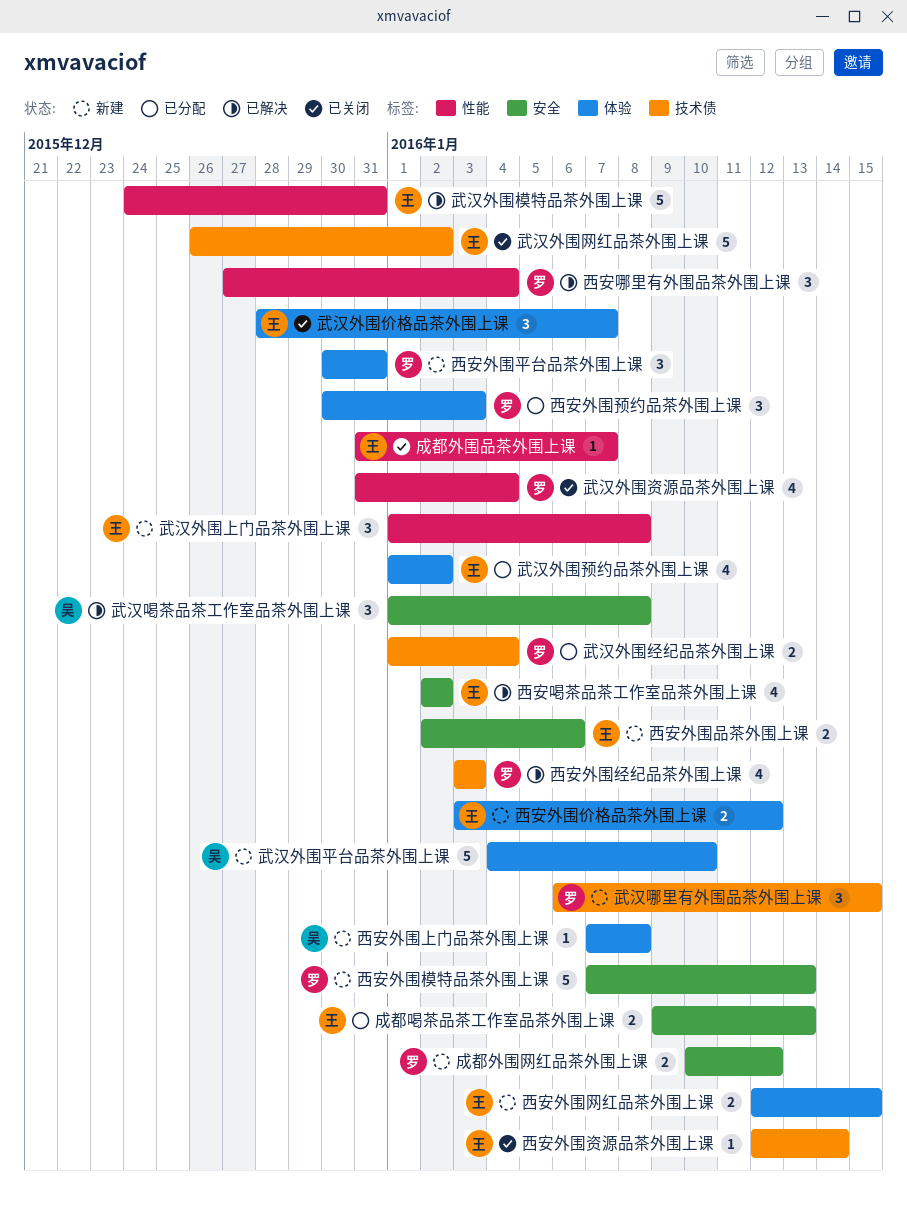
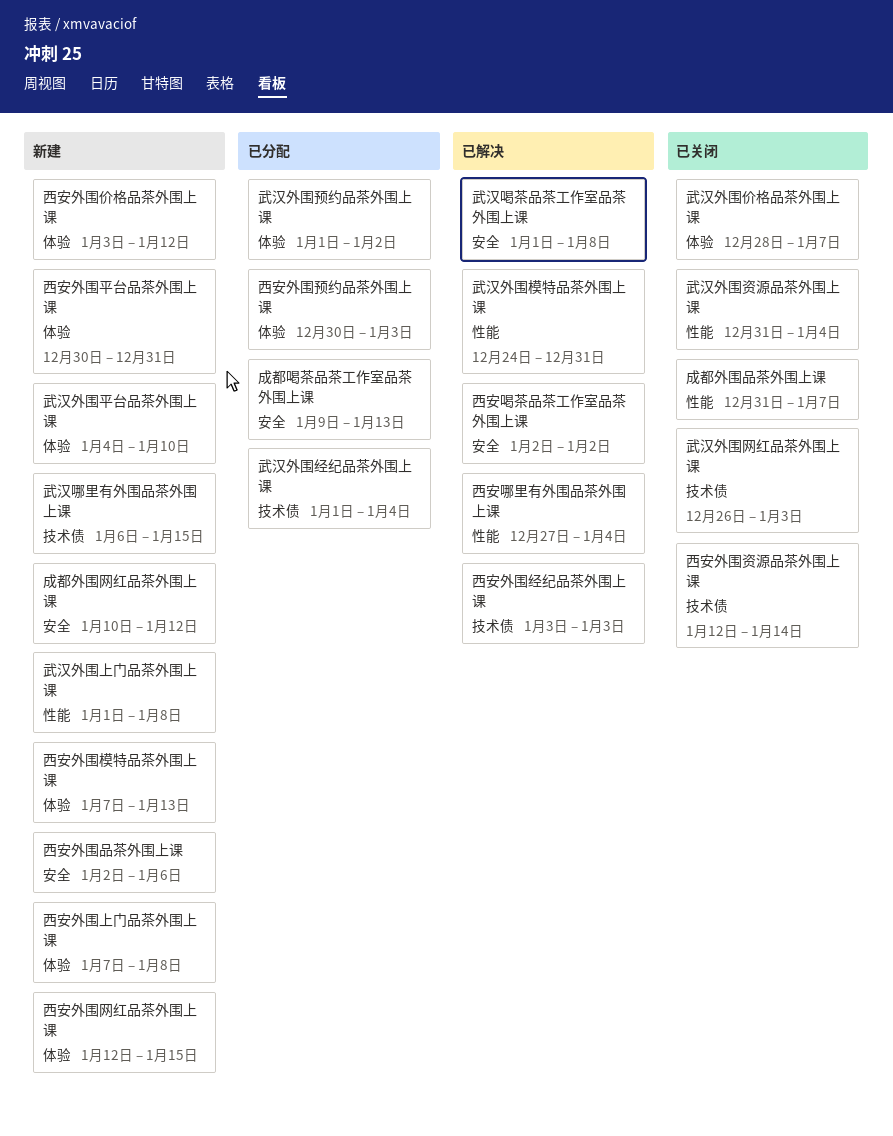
武汉外围网红品茶外围上课, due: Jan 2 -> Jan 3
西安外围模特品茶外围上课, label: 安全 -> 体验

